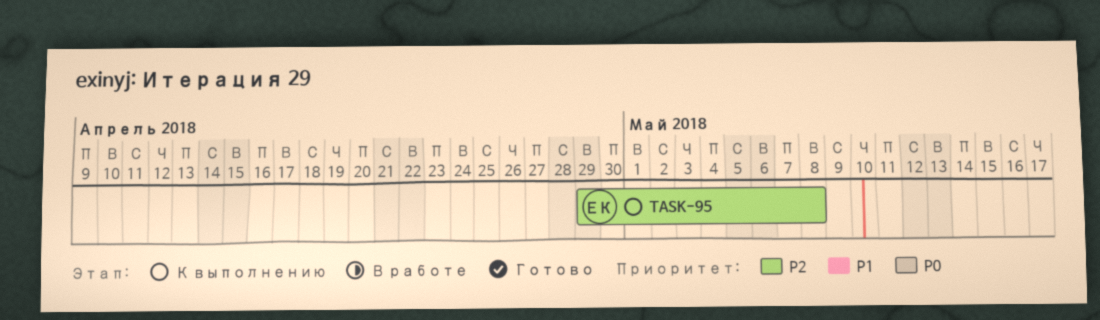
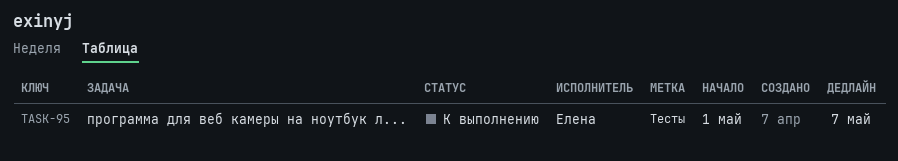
TASK-95, start: Apr 29 -> May 1
TASK-95, due: May 8 -> May 7

